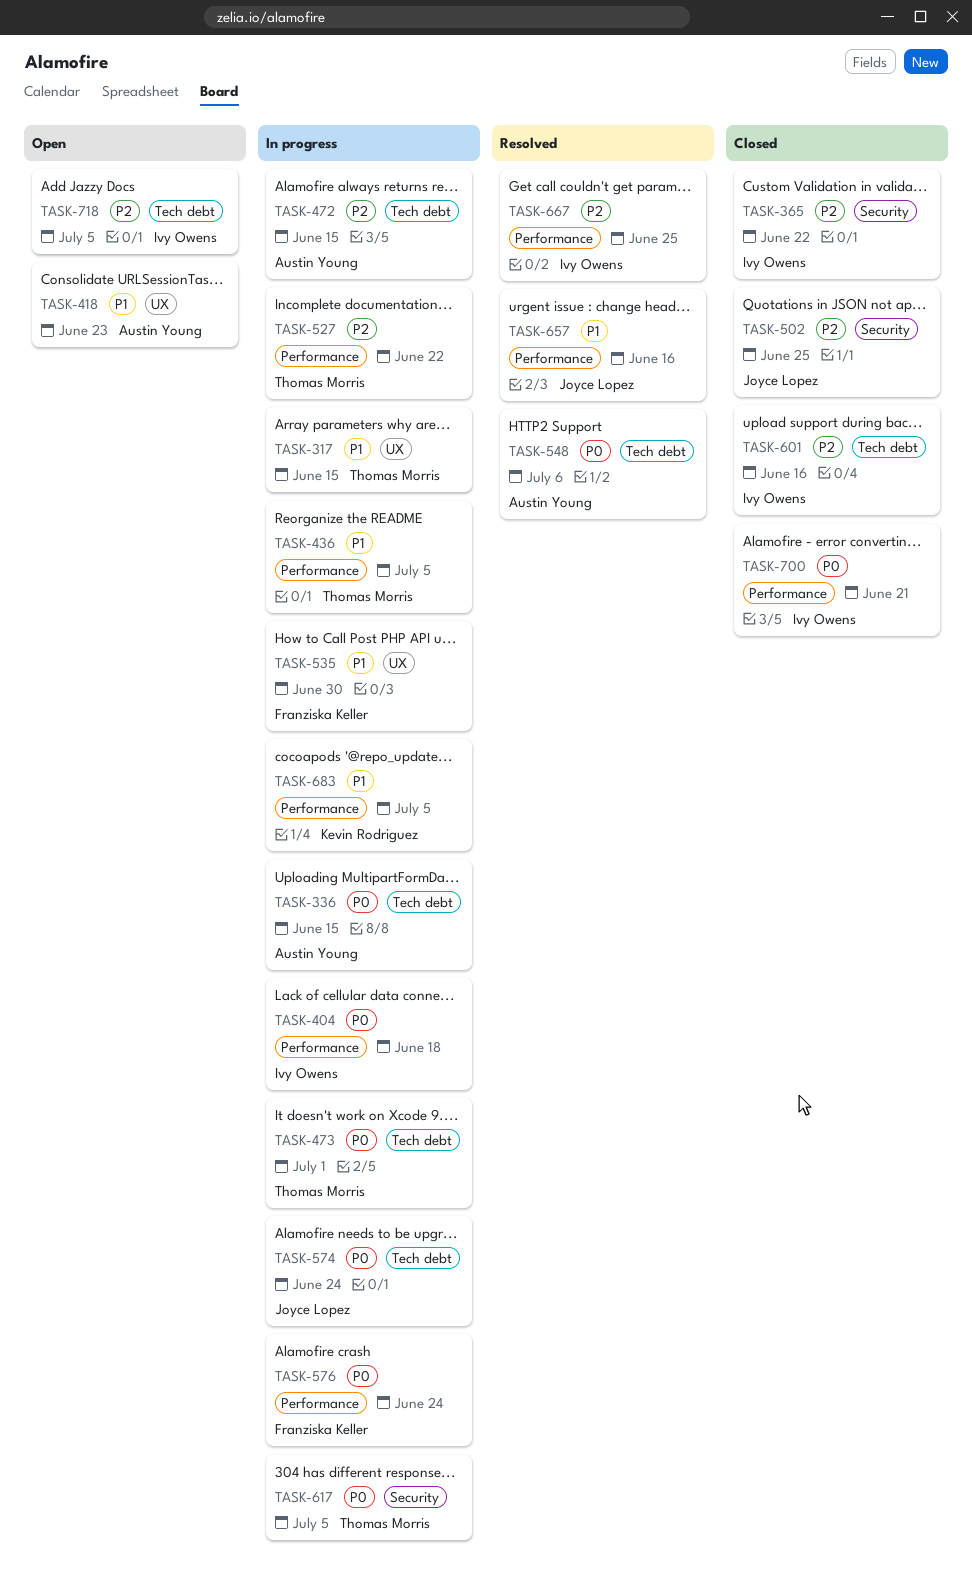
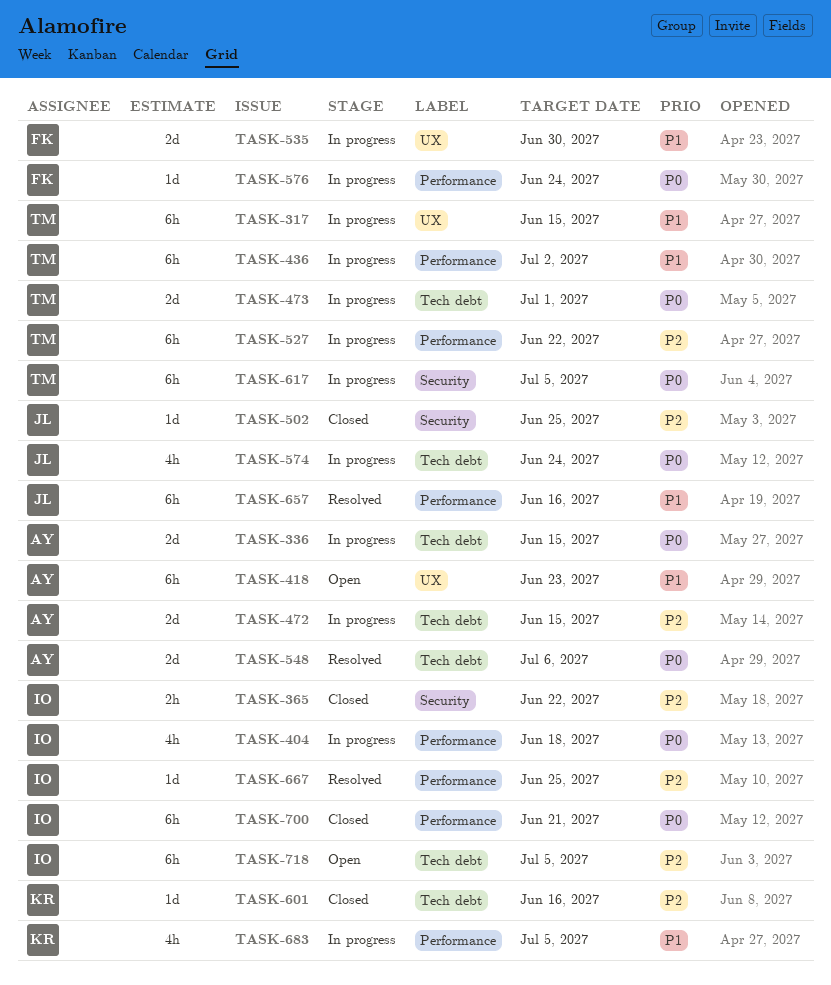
TASK-436, due: Jul 5 -> Jul 2
TASK-601, owner: Ivy Owens -> Kevin Rodriguez

